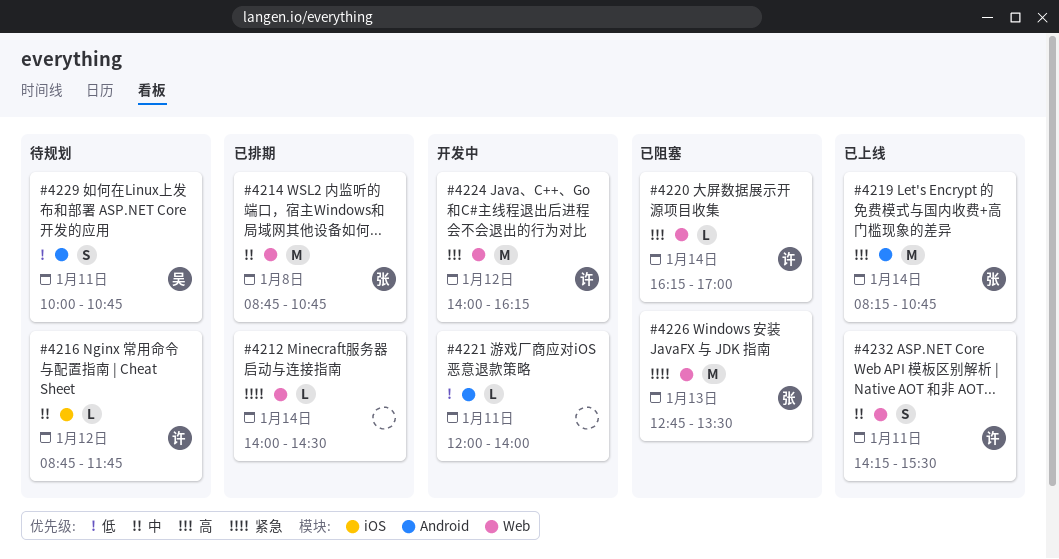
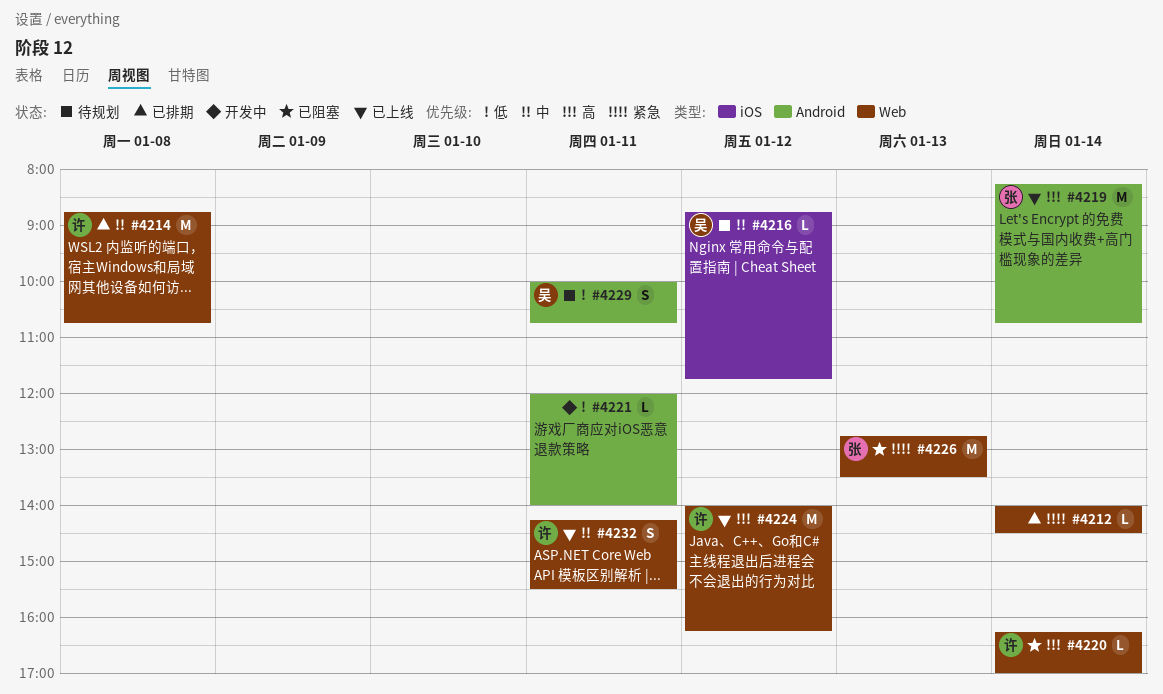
#4214, owner: 张 -> 许
#4216, owner: 许 -> 吴
#4224, status: 开发中 -> 已上线

